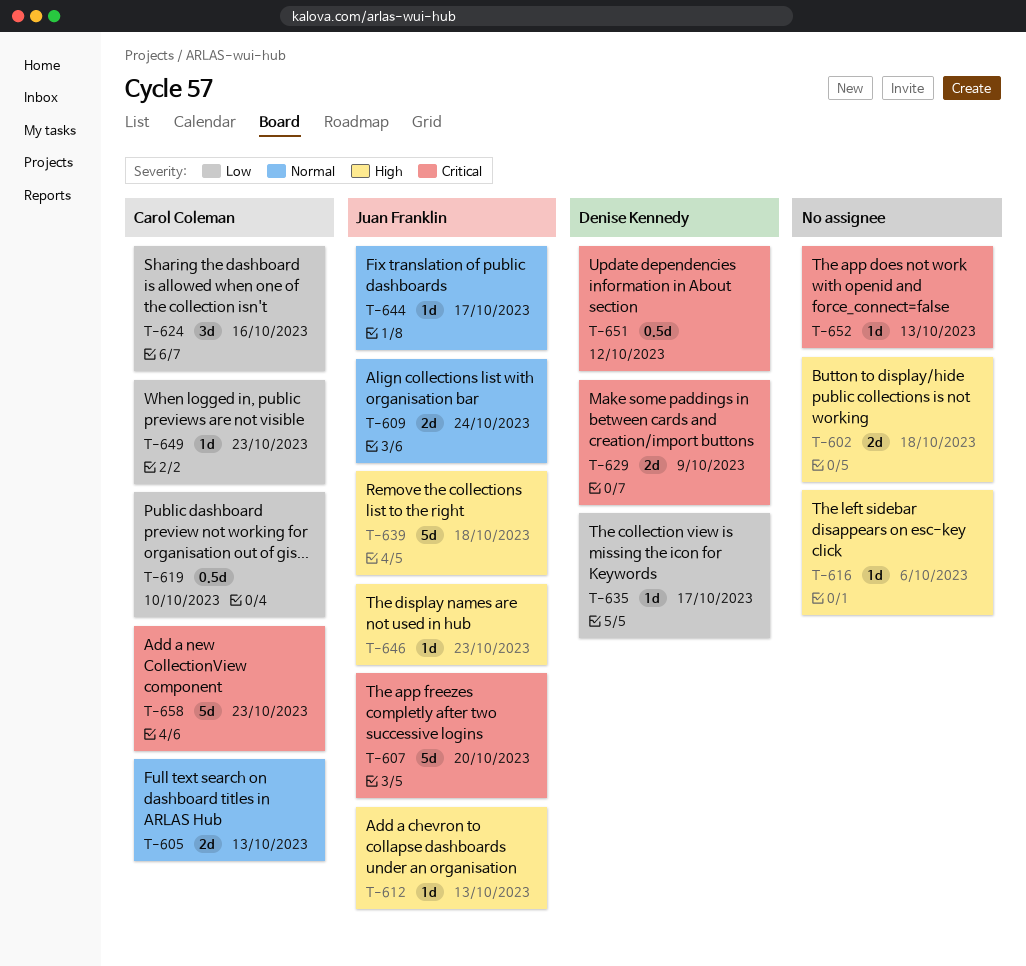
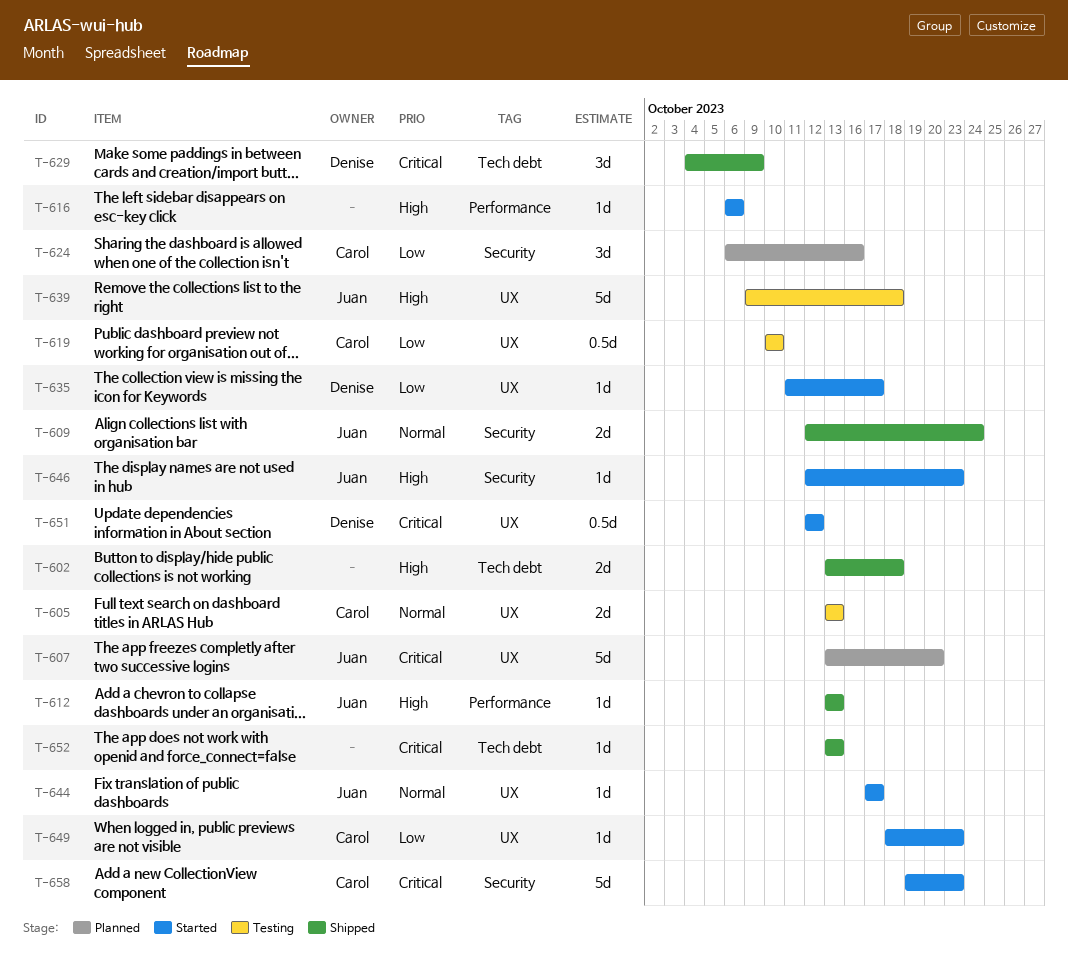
T-629, estimate: 2d -> 3d

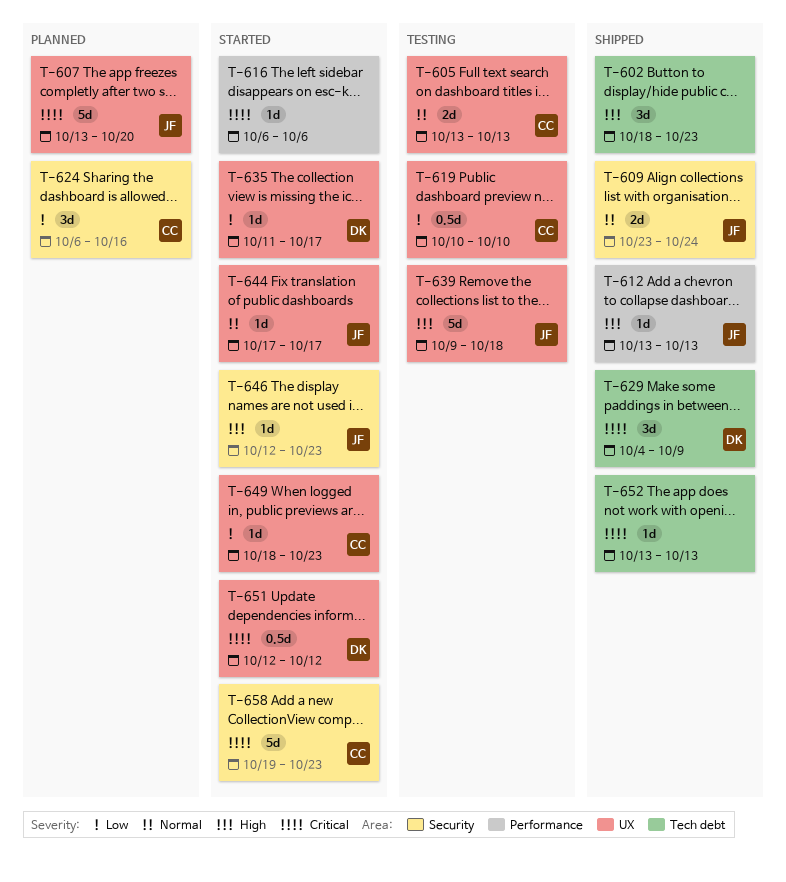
T-602, estimate: 2d -> 3d
T-602, start: Oct 13 -> Oct 18
T-602, due: Oct 18 -> Oct 23
T-609, start: Oct 12 -> Oct 23
T-616, priority: High -> Critical

